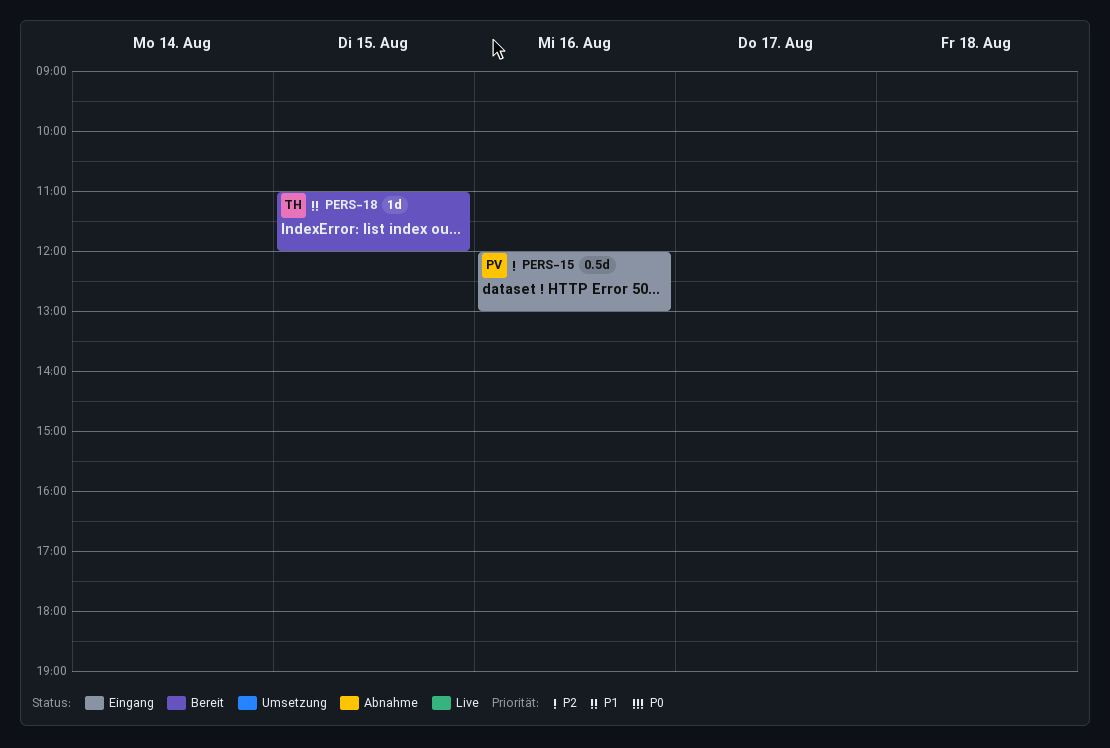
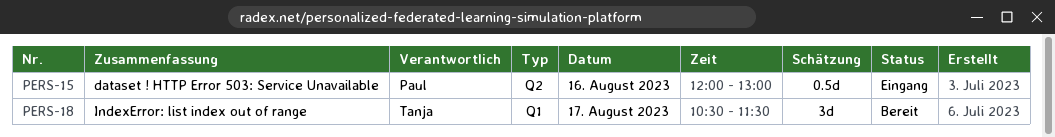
PERS-18, estimate: 1d -> 3d
PERS-18, day: Aug 15 -> Aug 17
PERS-18, begins: 11:00 -> 10:30
PERS-18, ends: 12:00 -> 11:30

